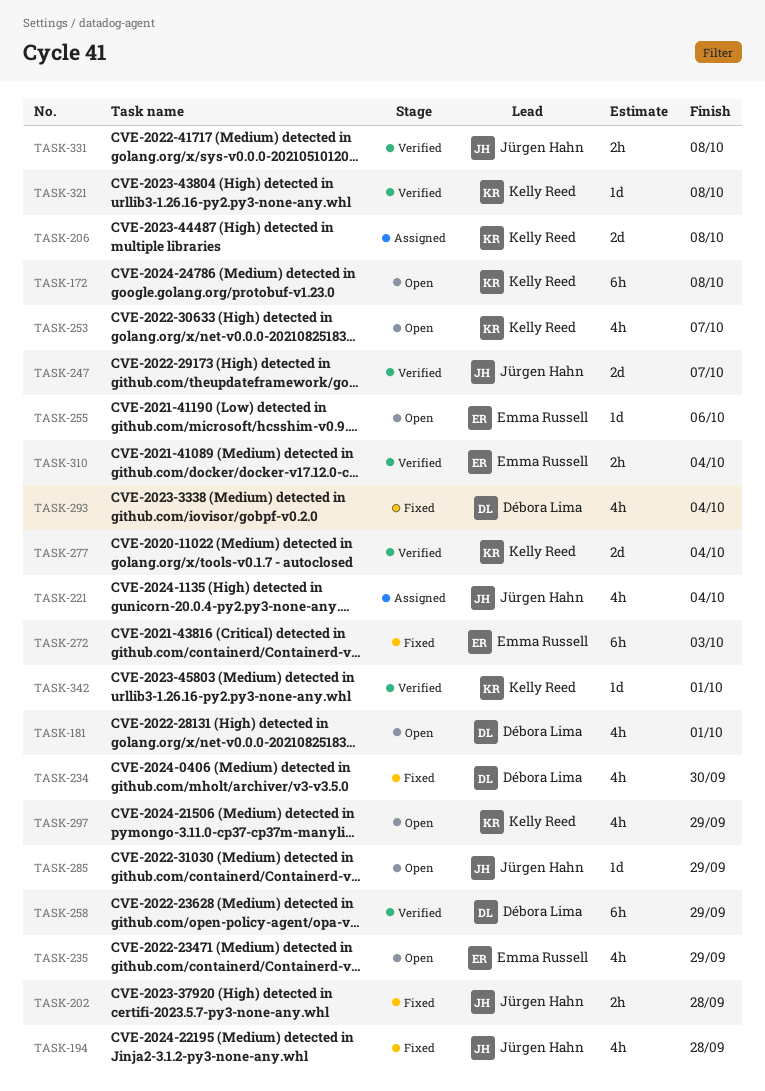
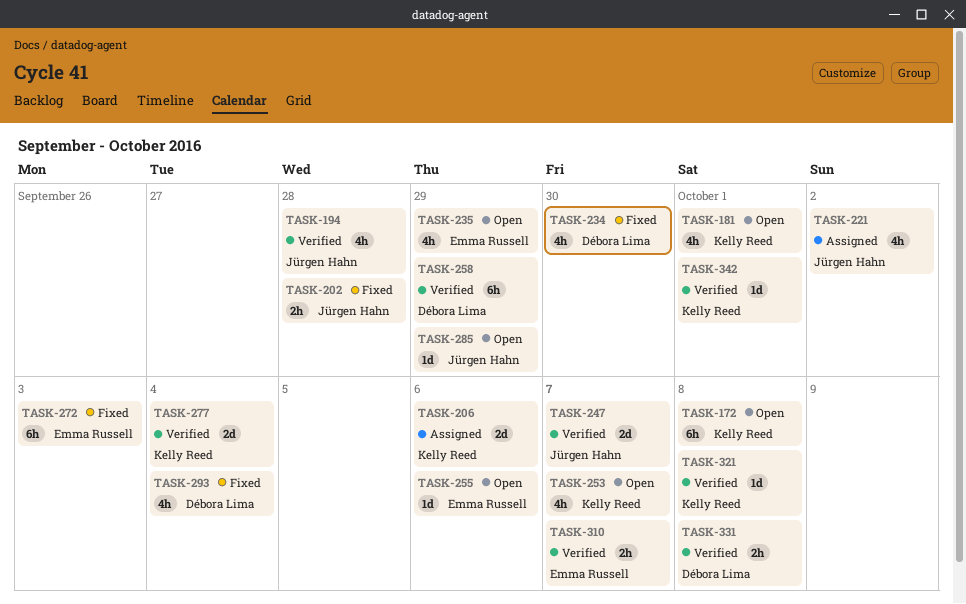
TASK-181, owner: Débora Lima -> Kelly Reed
TASK-194, status: Fixed -> Verified
TASK-206, due: Oct 8 -> Oct 6
TASK-221, due: Oct 4 -> Oct 2
TASK-297: present -> none
TASK-310, due: Oct 4 -> Oct 7
TASK-331, owner: Jürgen Hahn -> Débora Lima

